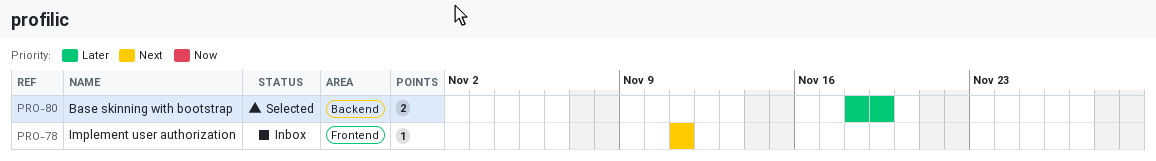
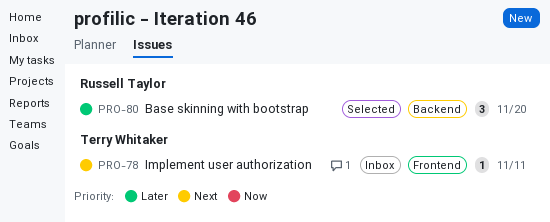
PRO-80, estimate: 2 -> 3
PRO-80, due: Nov 19 -> Nov 20

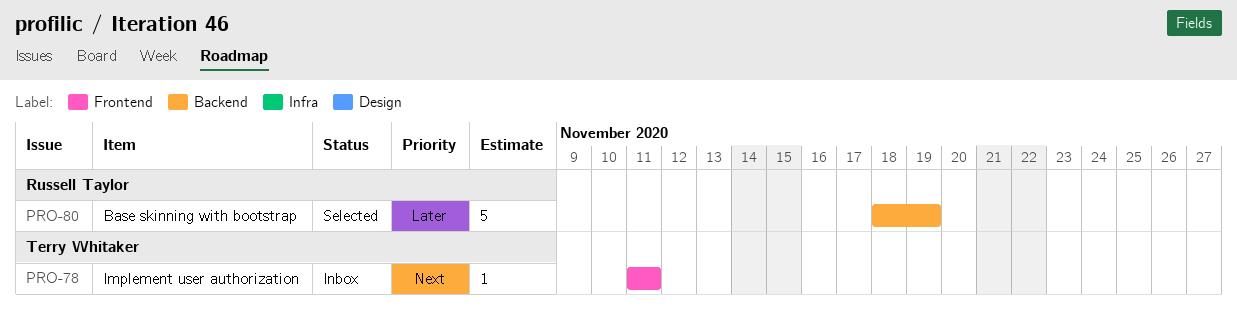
PRO-80, estimate: 3 -> 5
PRO-80, due: Nov 20 -> Nov 19

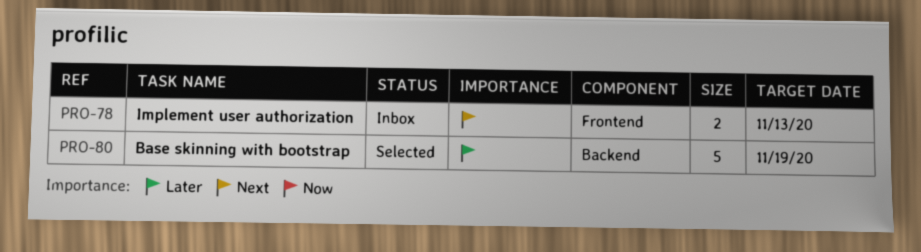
PRO-78, estimate: 1 -> 2
PRO-78, due: Nov 11 -> Nov 13

